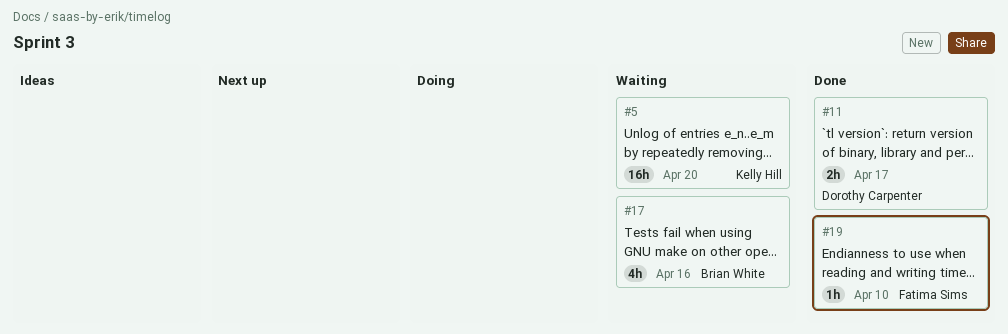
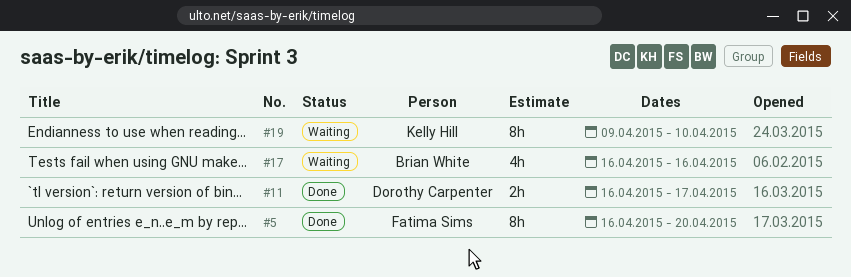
#5, status: Waiting -> Done
#5, owner: Kelly Hill -> Fatima Sims
#5, estimate: 16h -> 8h
#19, status: Done -> Waiting
#19, owner: Fatima Sims -> Kelly Hill
#19, estimate: 1h -> 8h

